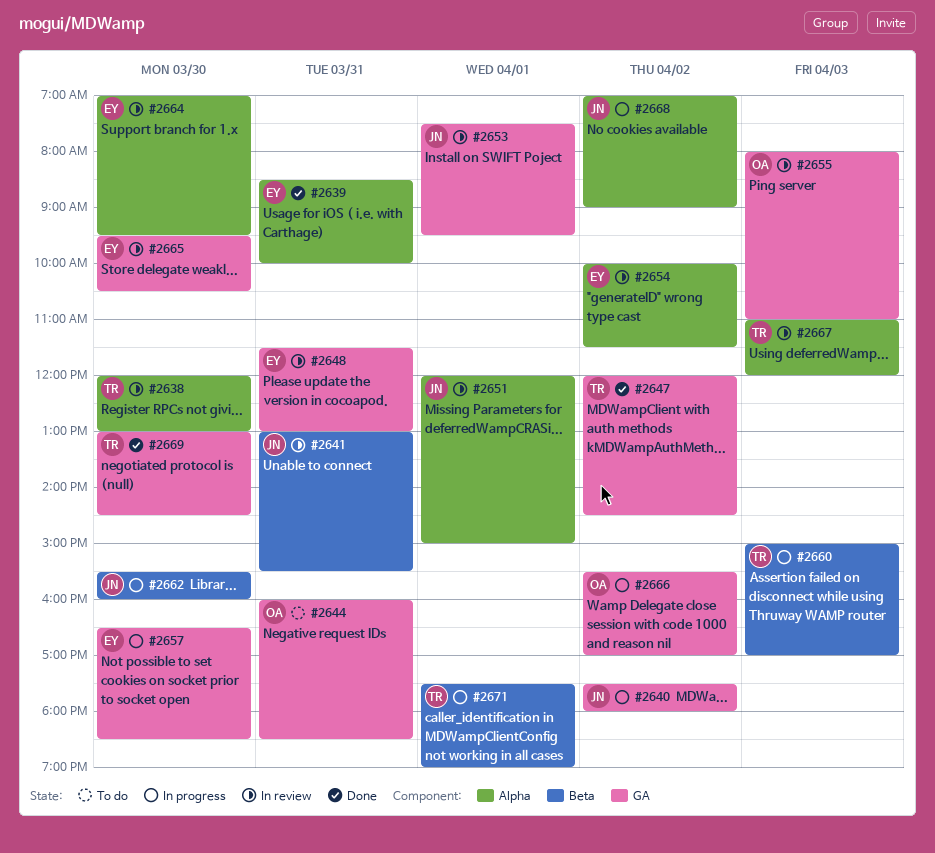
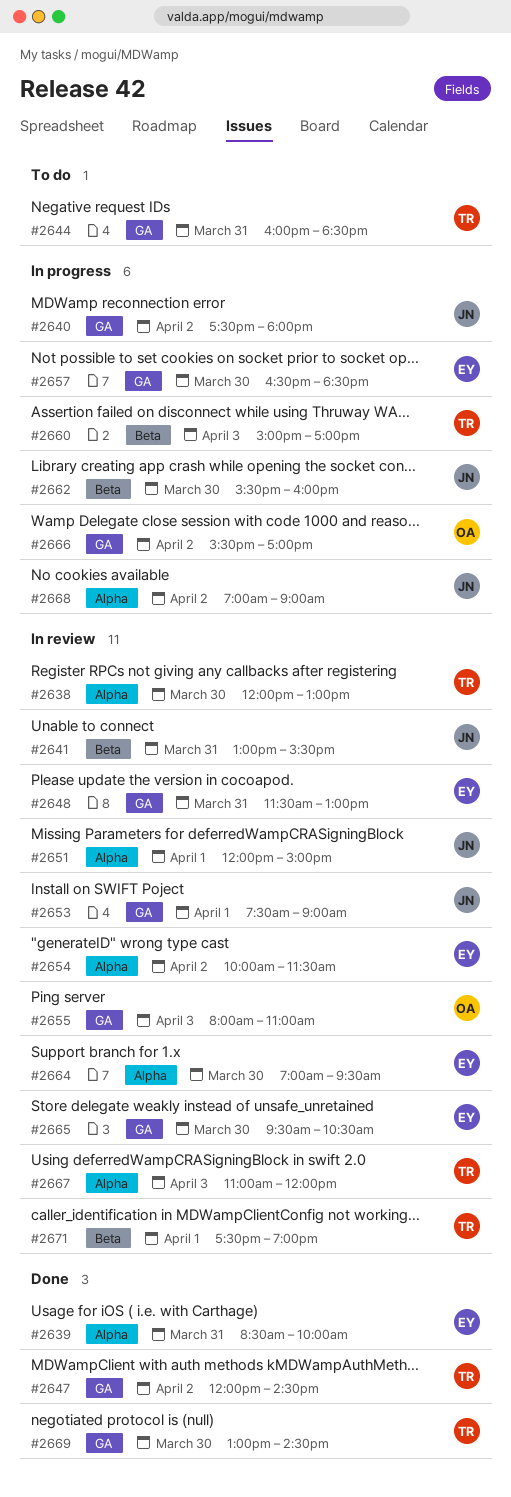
#2644, owner: OA -> TR
#2653, ends: 09:30 -> 09:00
#2671, status: In progress -> In review

